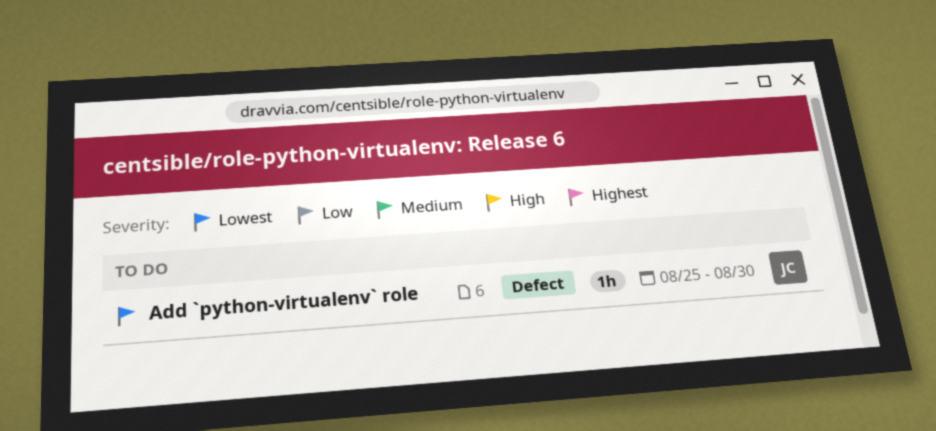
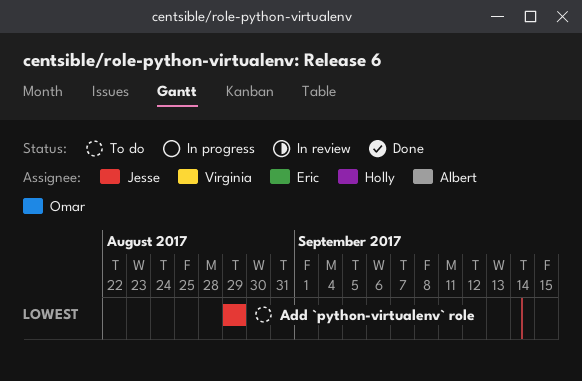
Add `python-virtualenv` role, start: Aug 25 -> Aug 29
Add `python-virtualenv` role, due: Aug 30 -> Aug 29

